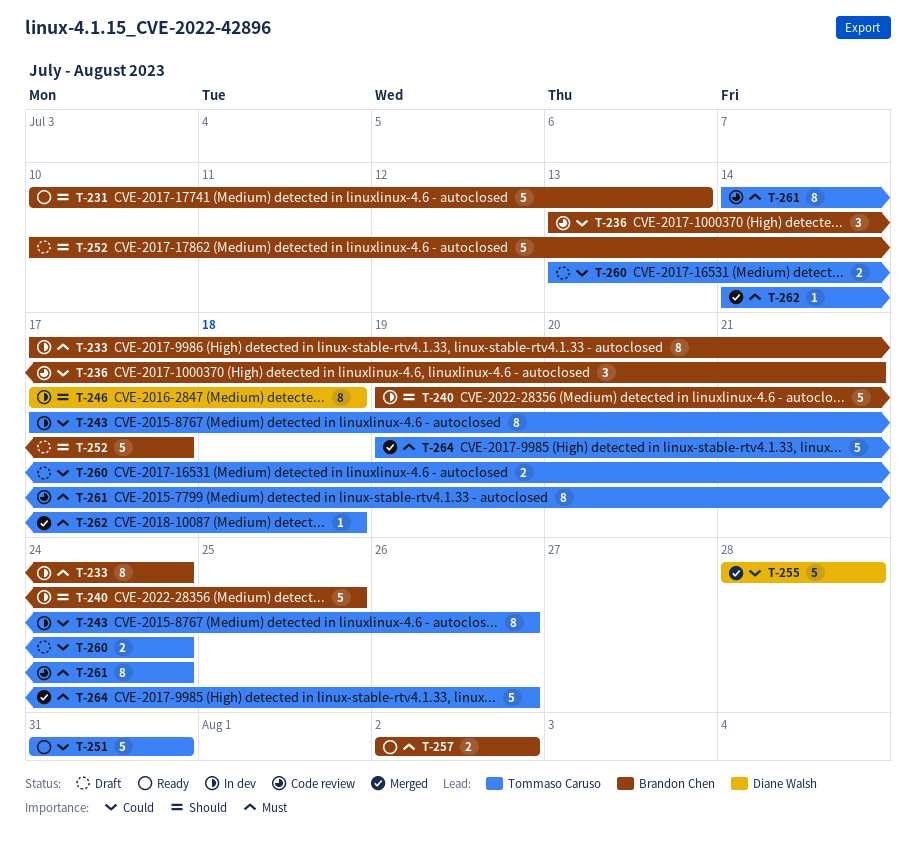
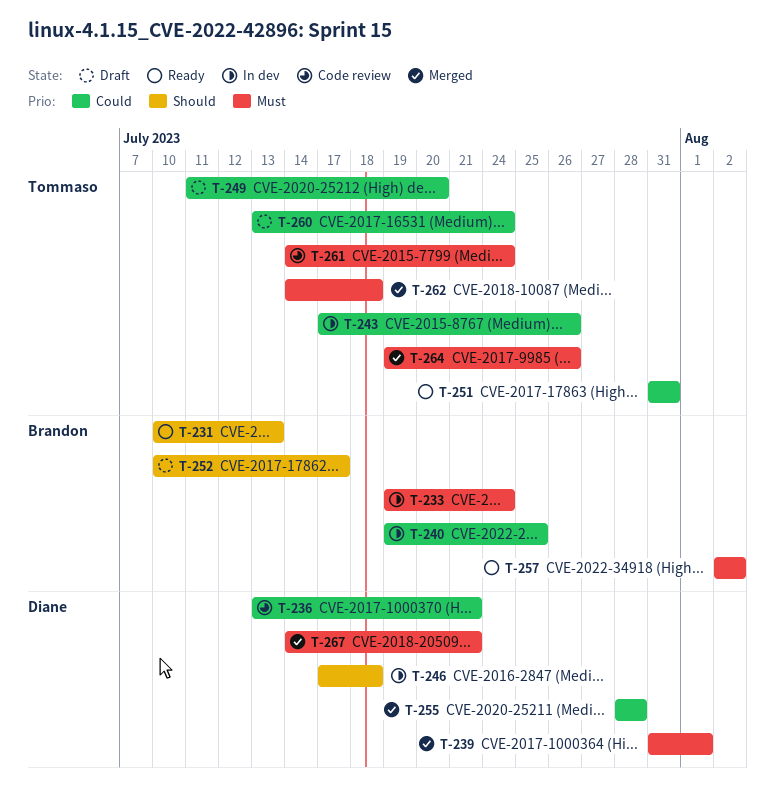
T-233, start: Jul 17 -> Jul 19
T-236, owner: Brandon Chen -> Diane Walsh
T-239: none -> present
T-240, priority: Should -> Could
T-249: none -> present
T-267: none -> present

